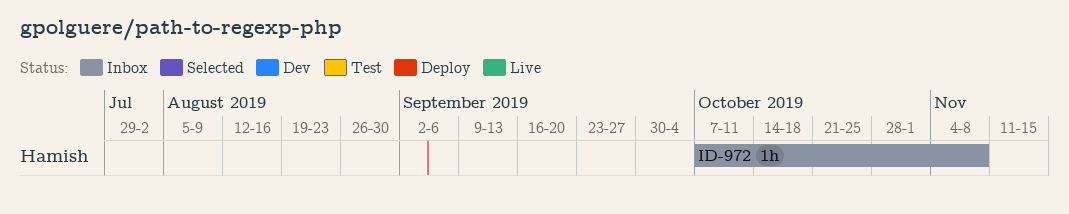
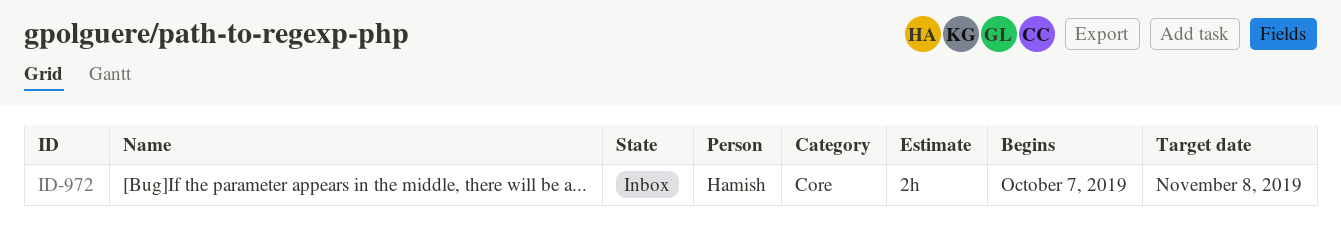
ID-972, estimate: 1h -> 2h

